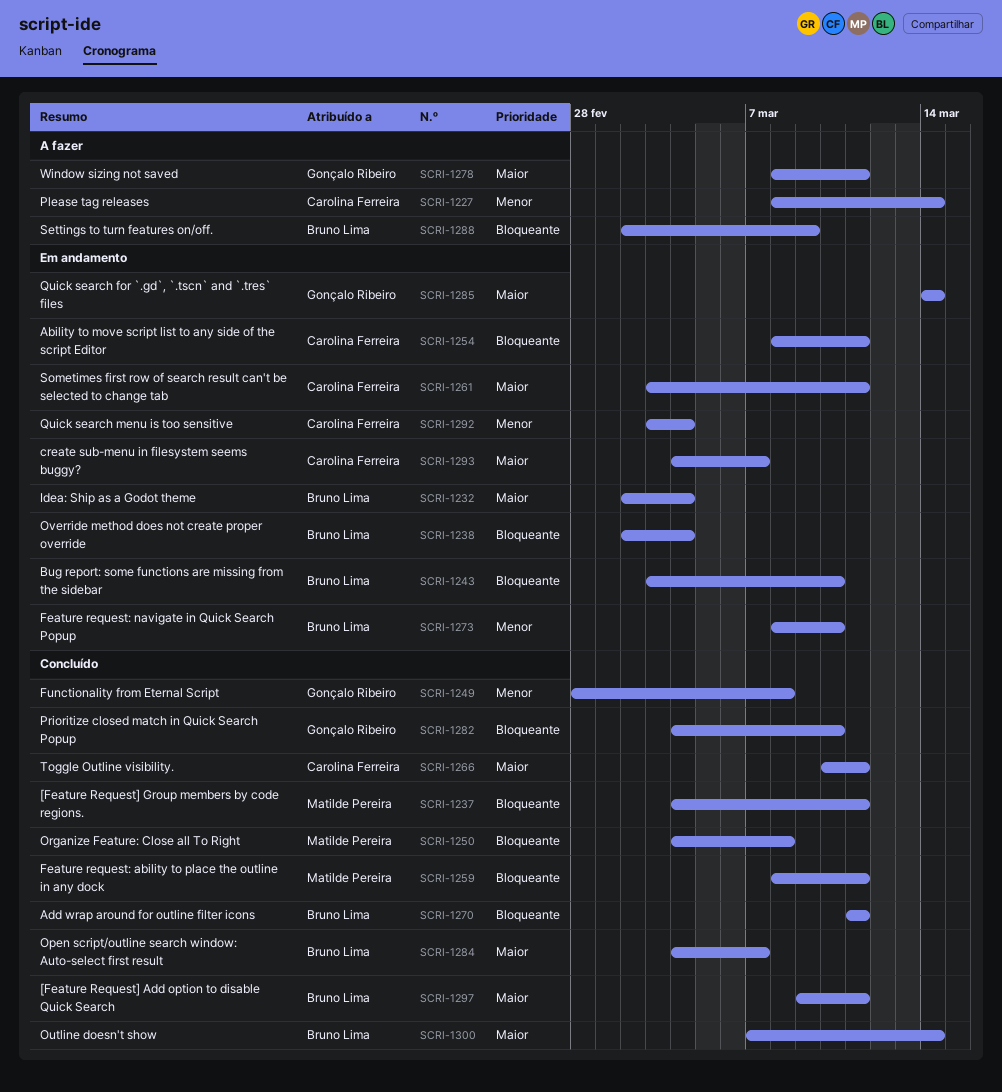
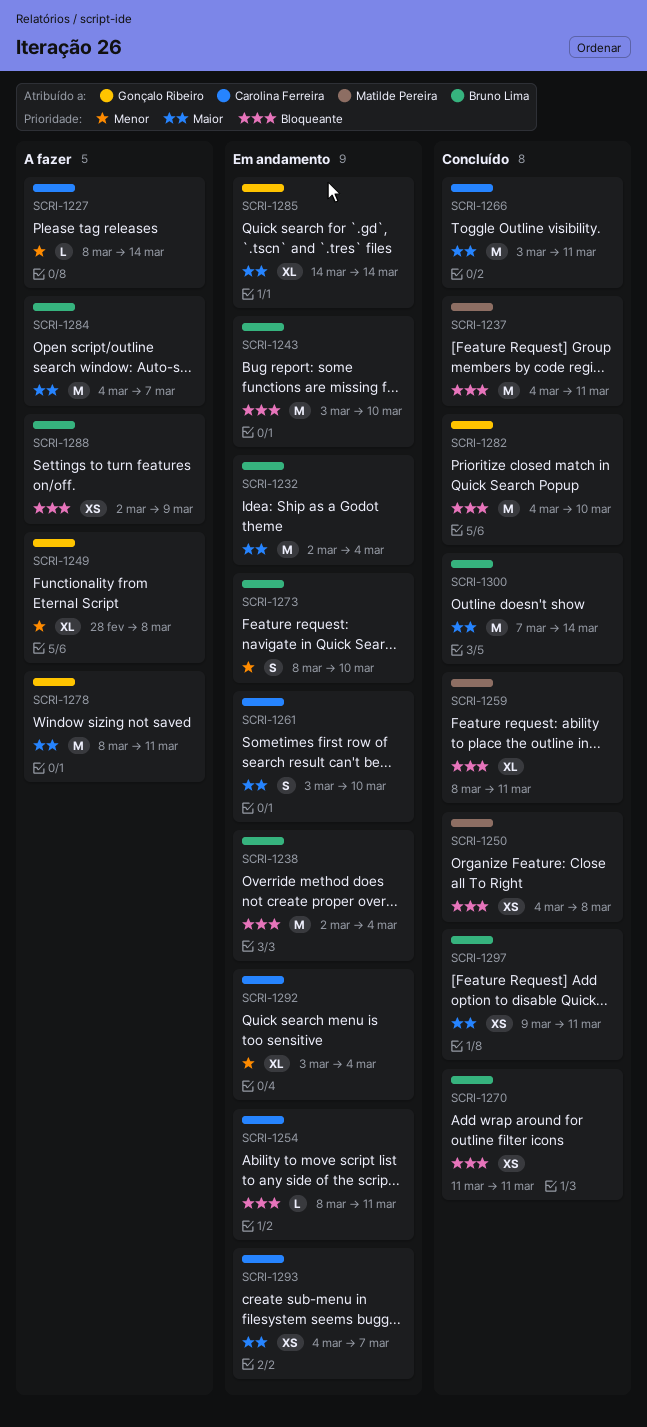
SCRI-1249, status: Concluído -> A fazer
SCRI-1261, due: Mar 11 -> Mar 10
SCRI-1266, start: Mar 10 -> Mar 3
SCRI-1284, status: Concluído -> A fazer

